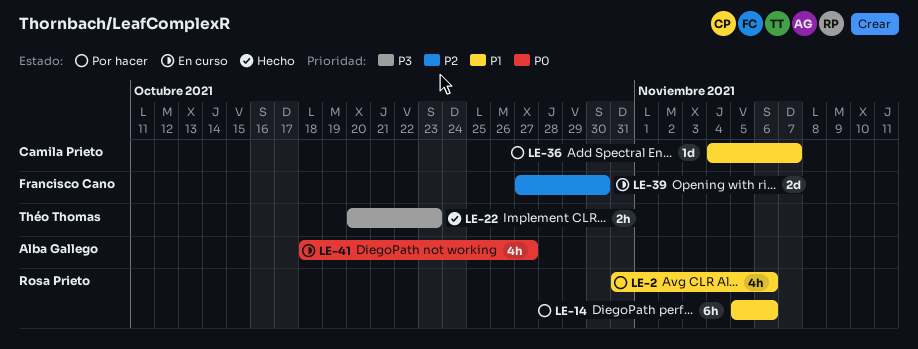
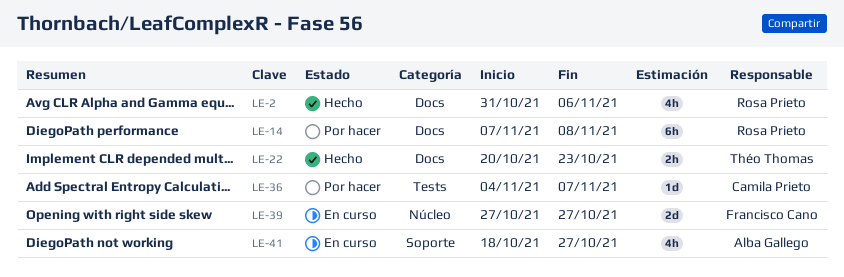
LE-2, status: Por hacer -> Hecho
LE-14, start: Nov 5 -> Nov 7
LE-14, due: Nov 6 -> Nov 8
LE-39, due: Oct 30 -> Oct 27

